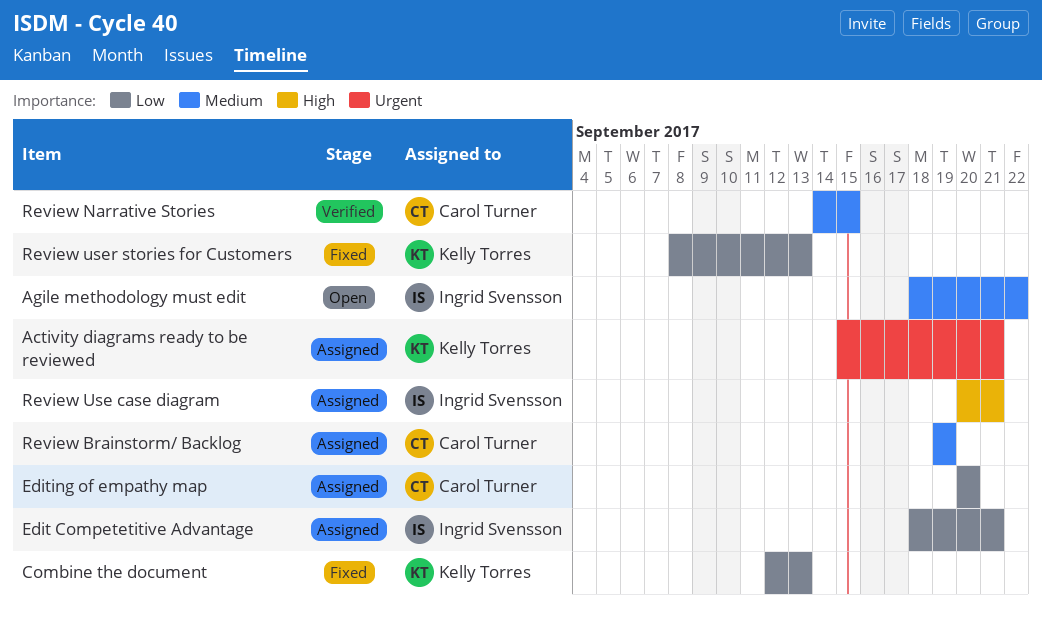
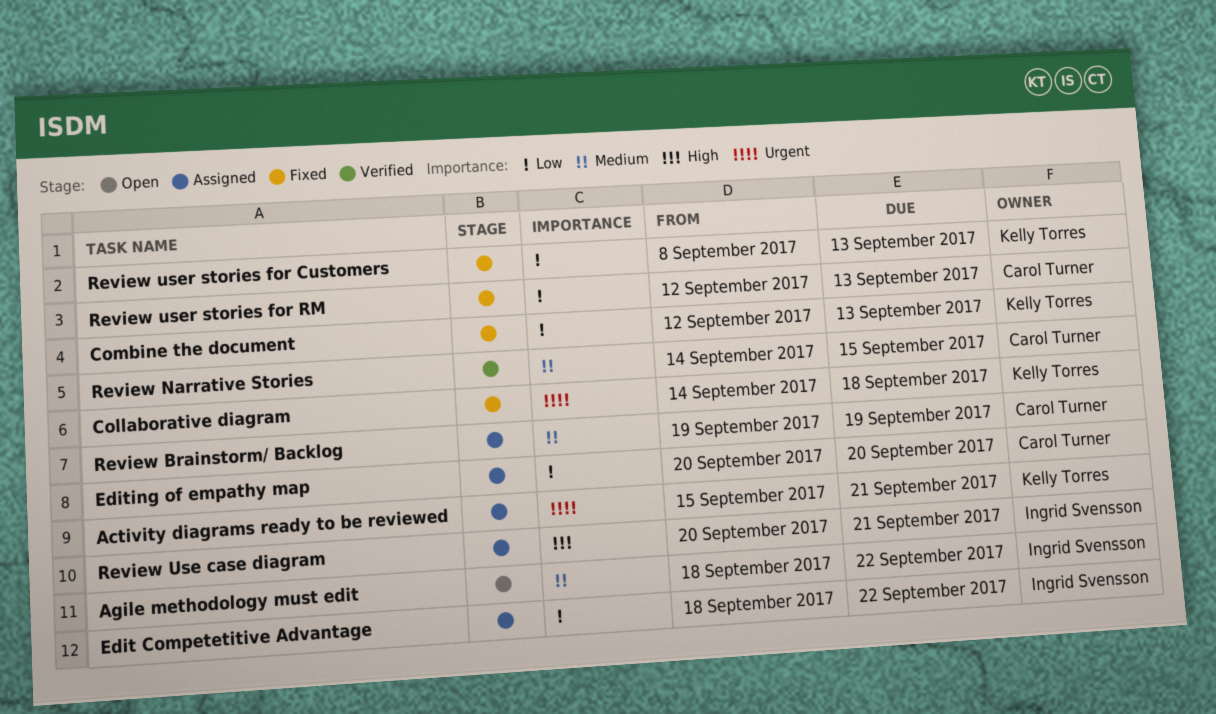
Collaborative diagram: none -> present
Edit Competetitive Advantage, due: Sep 21 -> Sep 22
Review user stories for RM: none -> present

